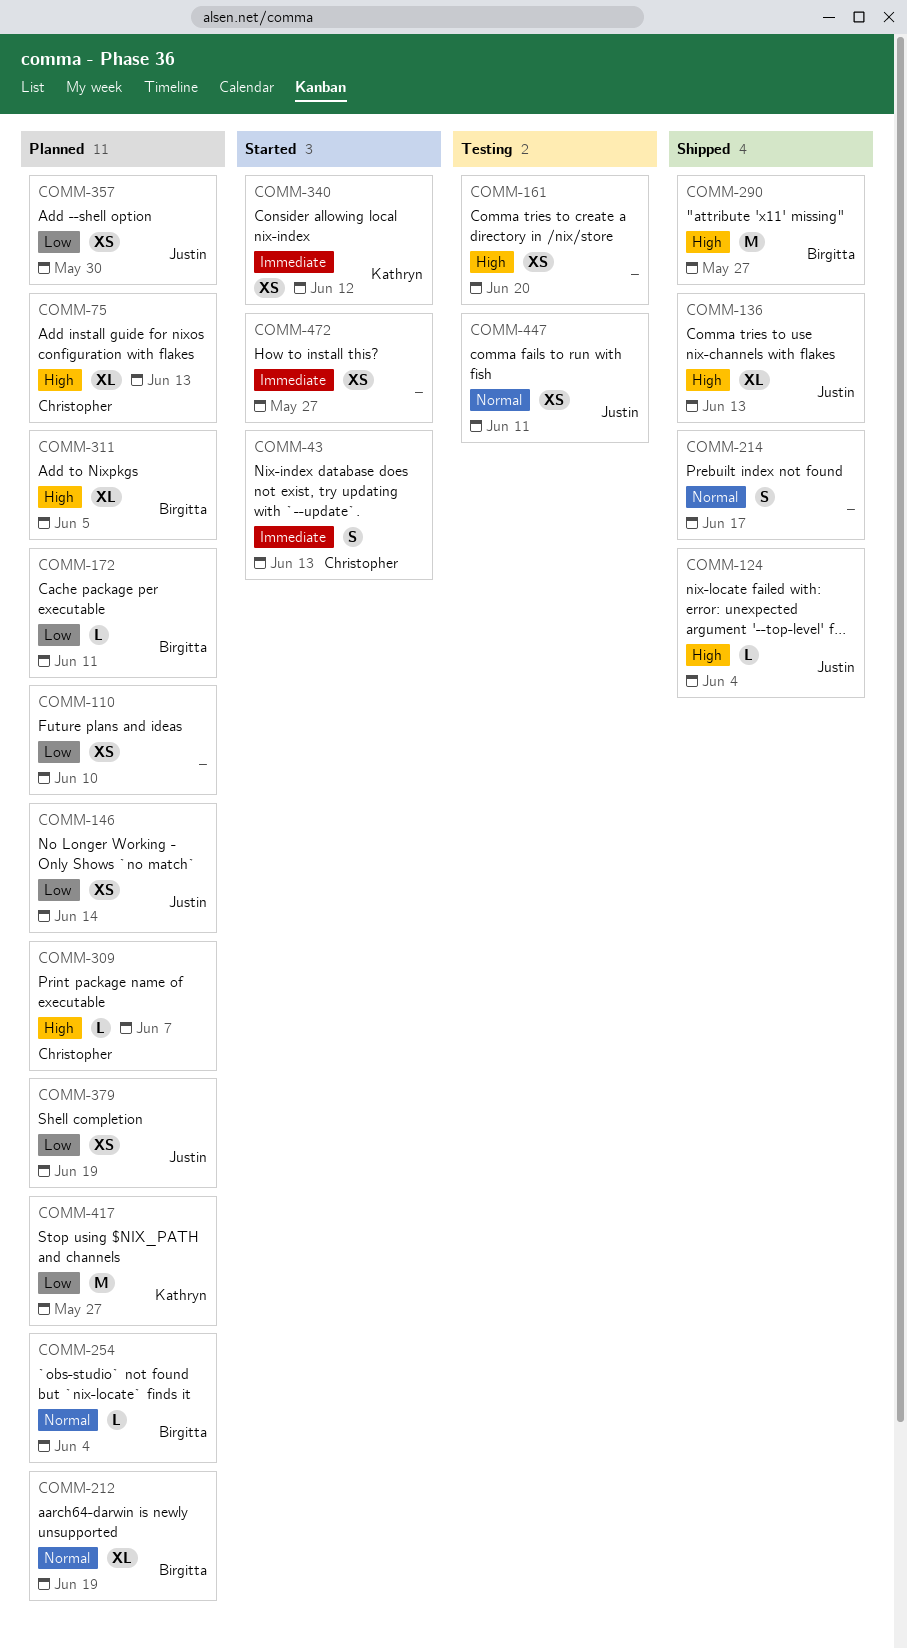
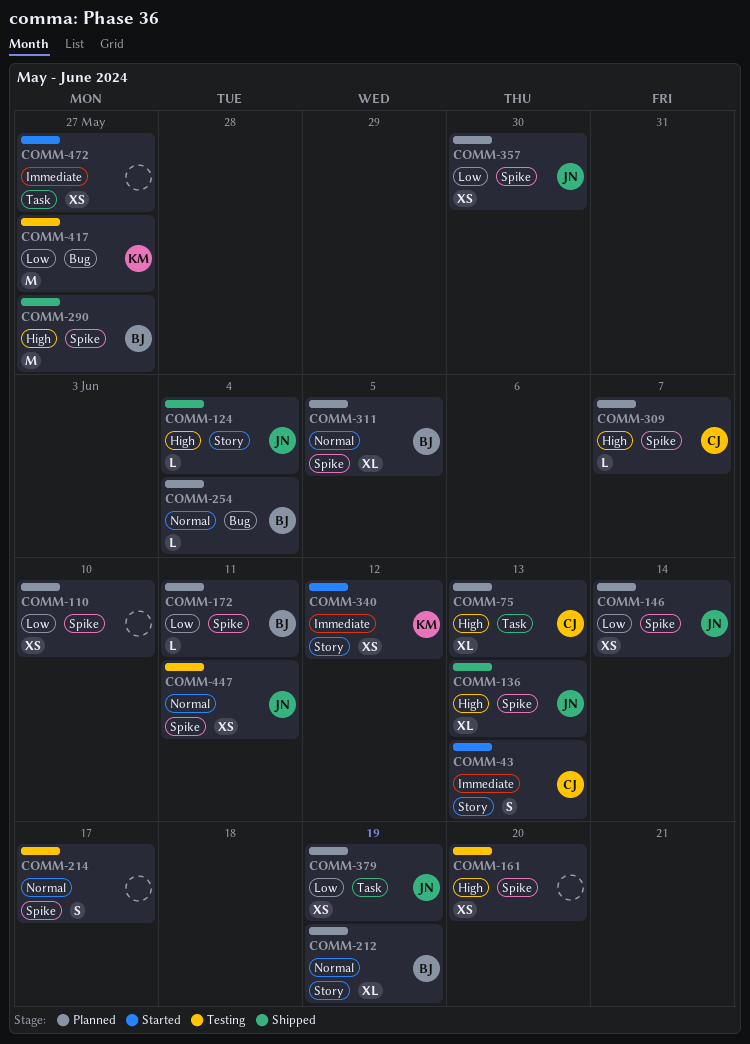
COMM-214, status: Shipped -> Testing
COMM-311, priority: High -> Normal
COMM-417, status: Planned -> Testing

